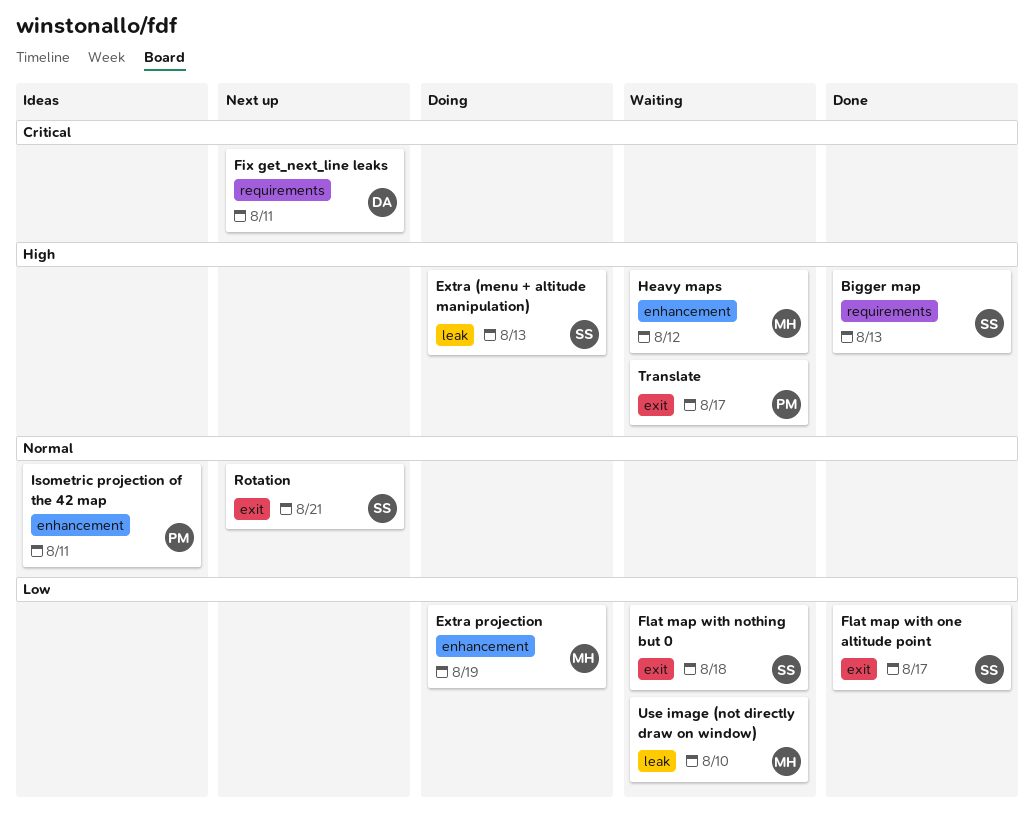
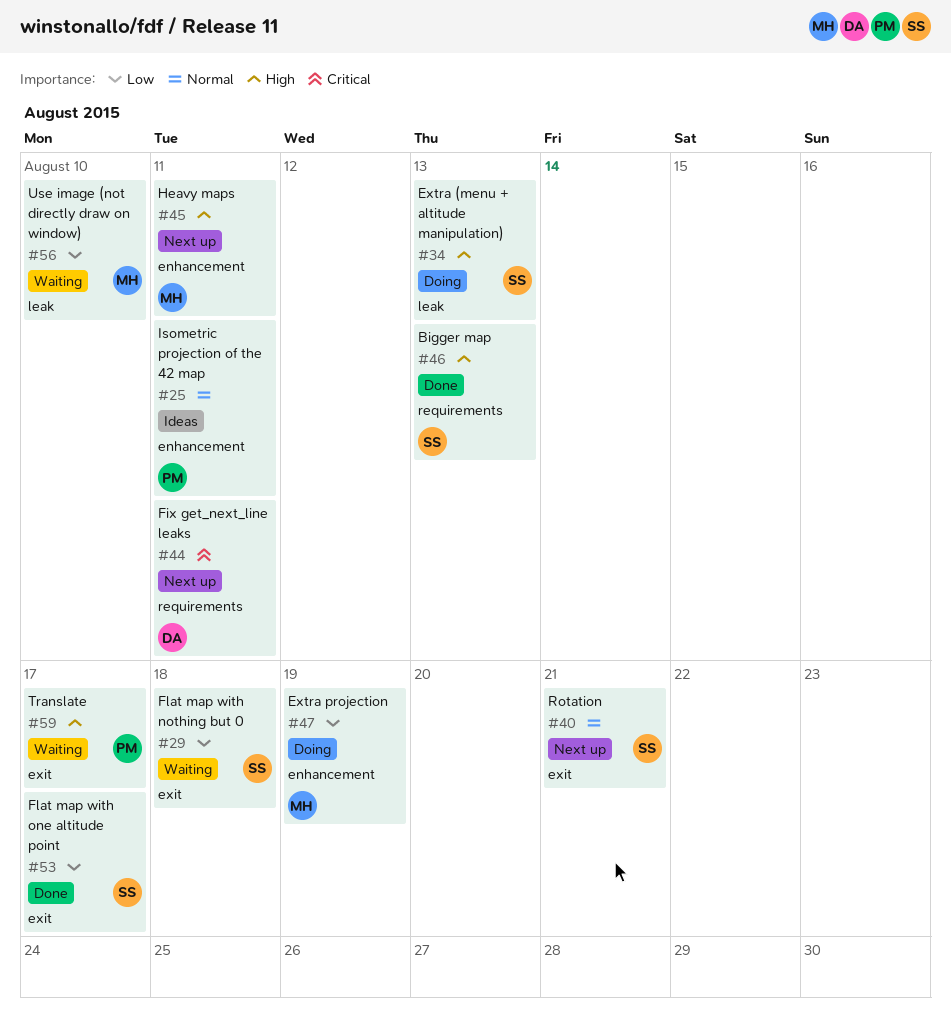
Heavy maps, status: Waiting -> Next up
Heavy maps, due: Aug 12 -> Aug 11

